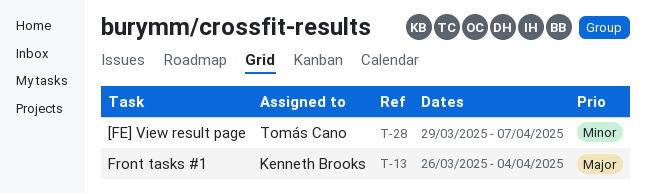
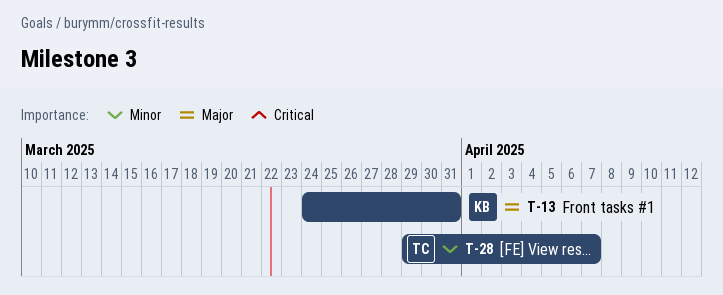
T-13, start: Mar 26 -> Mar 24
T-13, due: Apr 4 -> Mar 31

